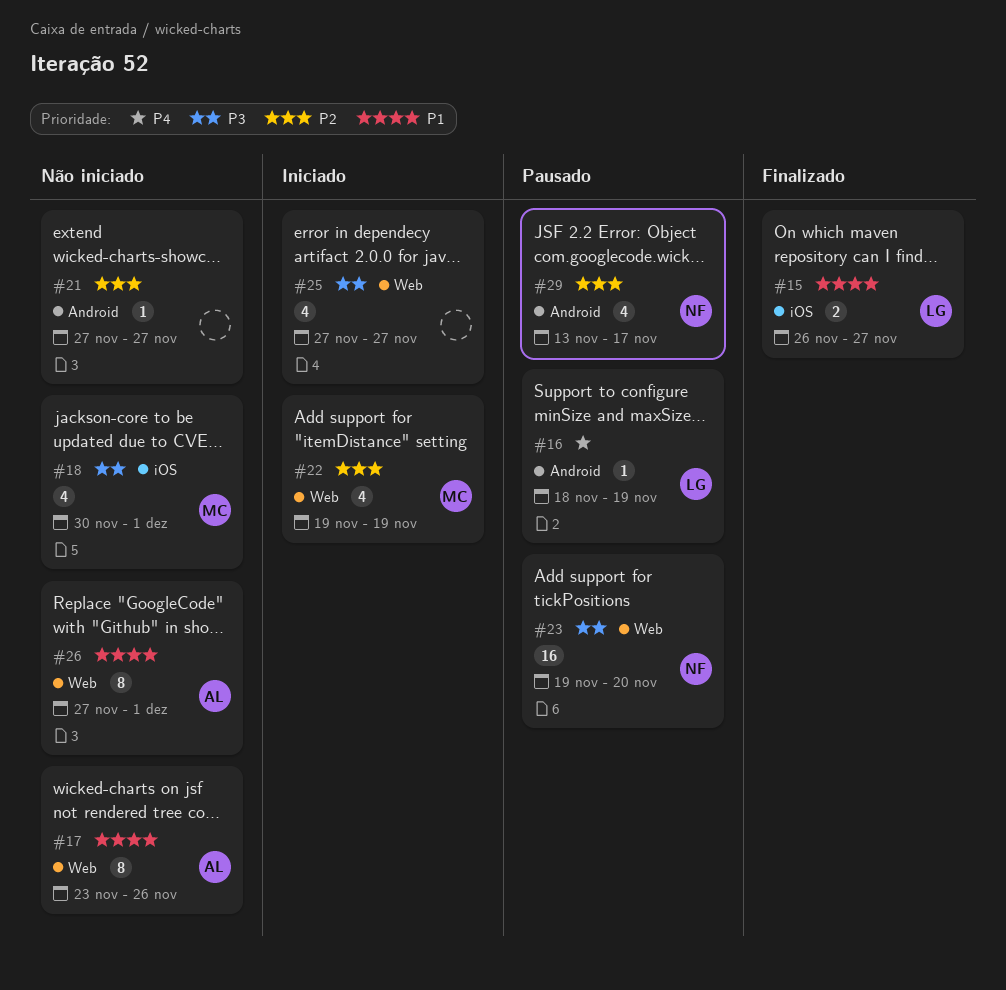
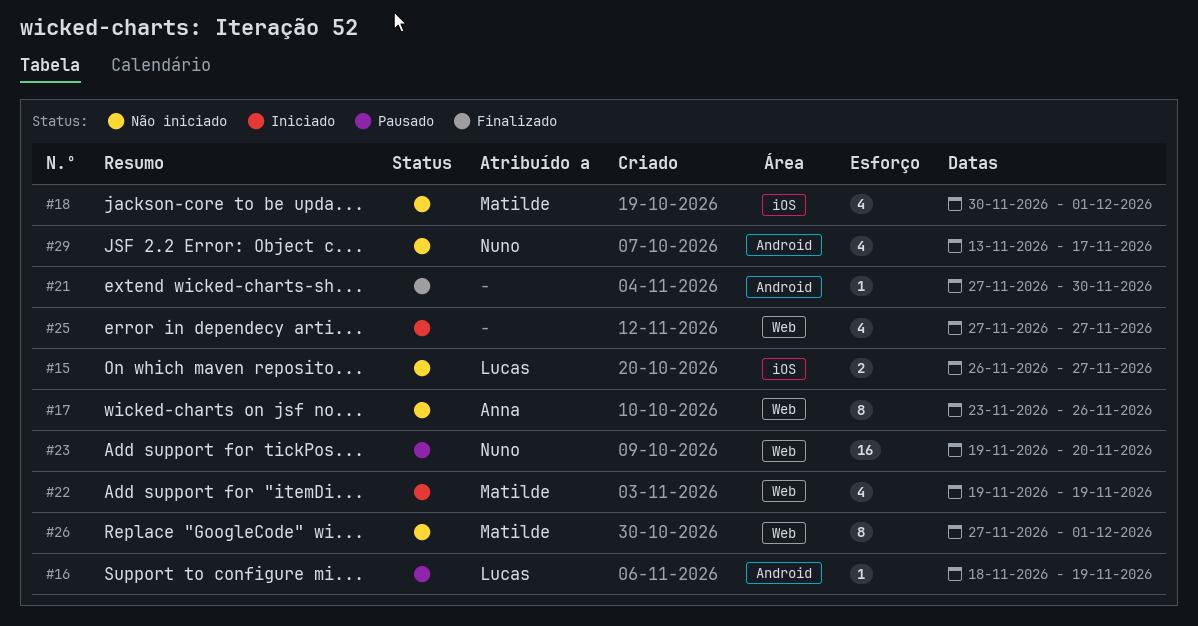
#15, status: Finalizado -> Não iniciado
#21, status: Não iniciado -> Finalizado
#21, due: Nov 27 -> Nov 30
#26, owner: Anna -> Matilde
#29, status: Pausado -> Não iniciado

